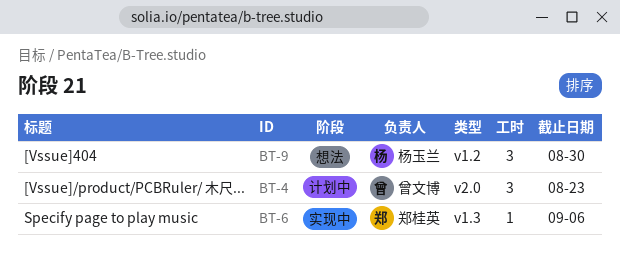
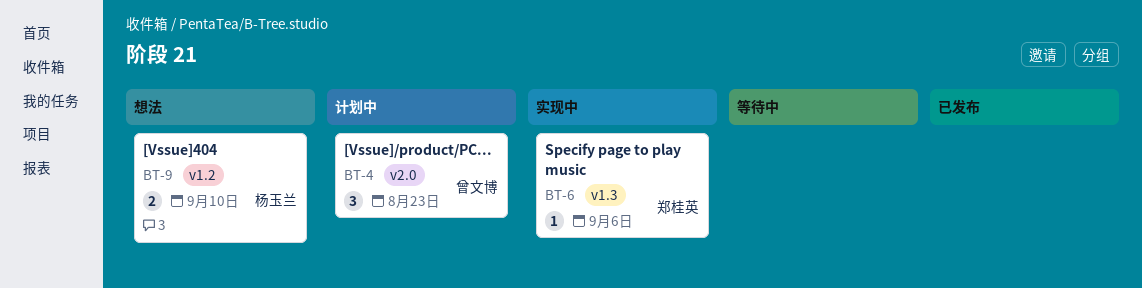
BT-9, estimate: 3 -> 2
BT-9, due: Aug 30 -> Sep 10

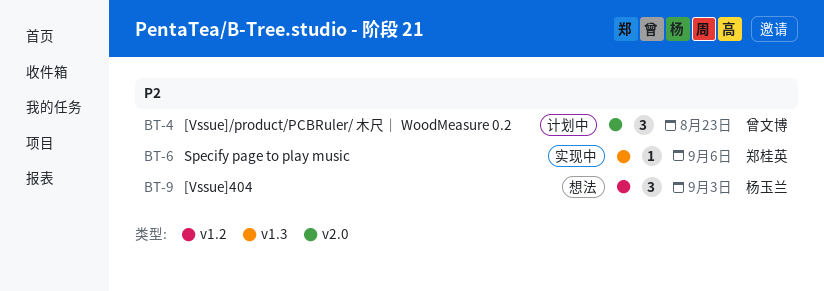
BT-9, estimate: 2 -> 3
BT-9, due: Sep 10 -> Sep 3

